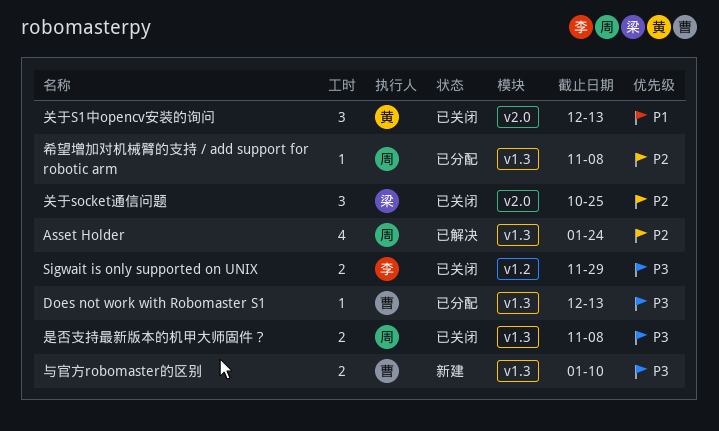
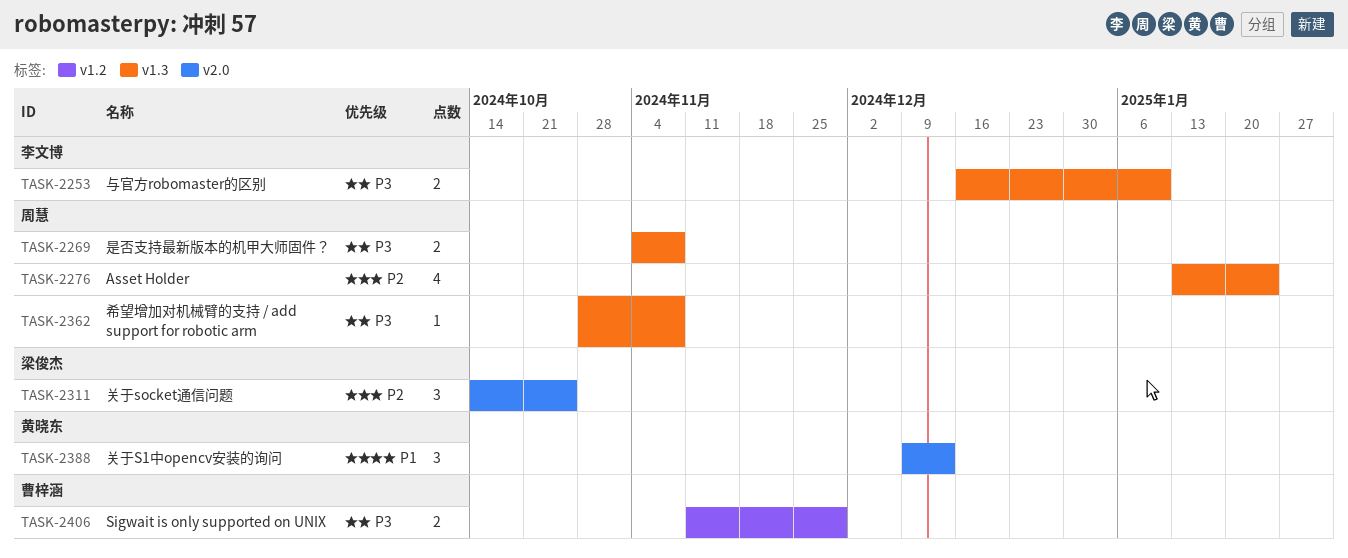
Does not work with Robomaster S1: present -> none
Sigwait is only supported on UNIX, owner: 李文博 -> 曹梓涵
与官方robomaster的区别, owner: 曹梓涵 -> 李文博
希望增加对机械臂的支持 / add support for robotic arm, priority: P2 -> P3

